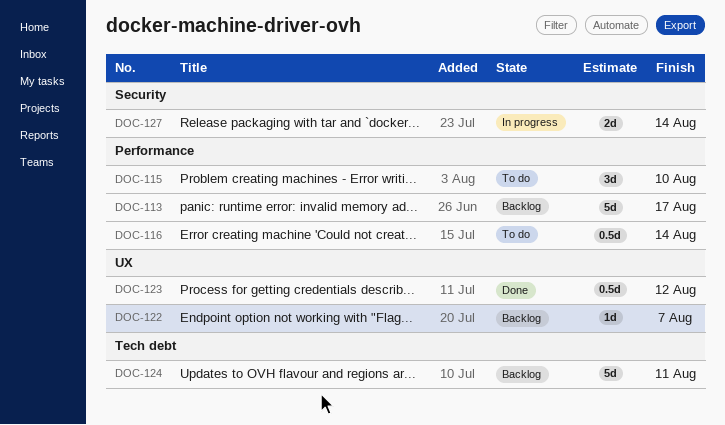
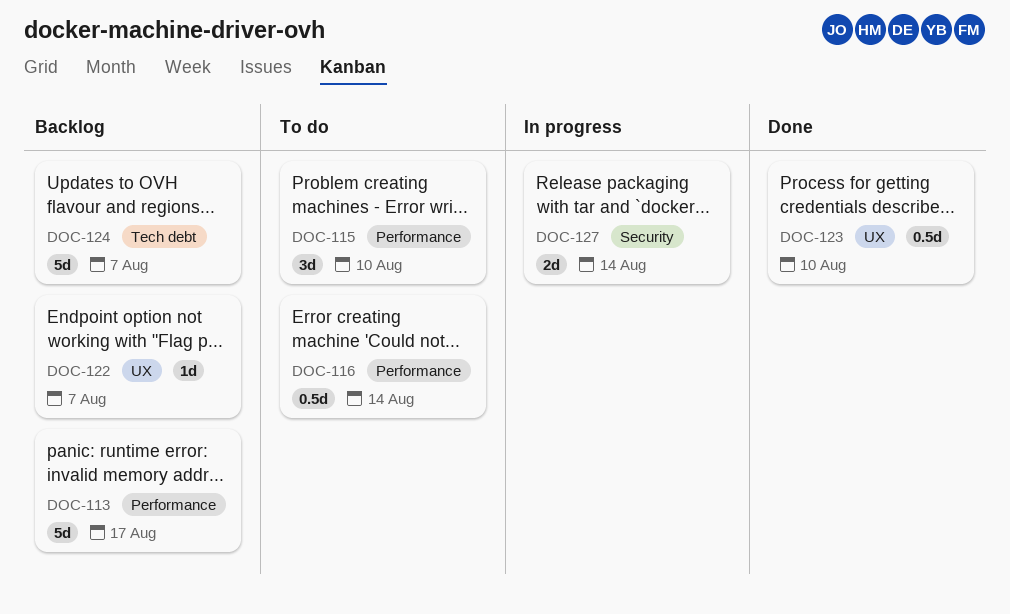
DOC-123, due: Aug 12 -> Aug 10
DOC-124, due: Aug 11 -> Aug 7

